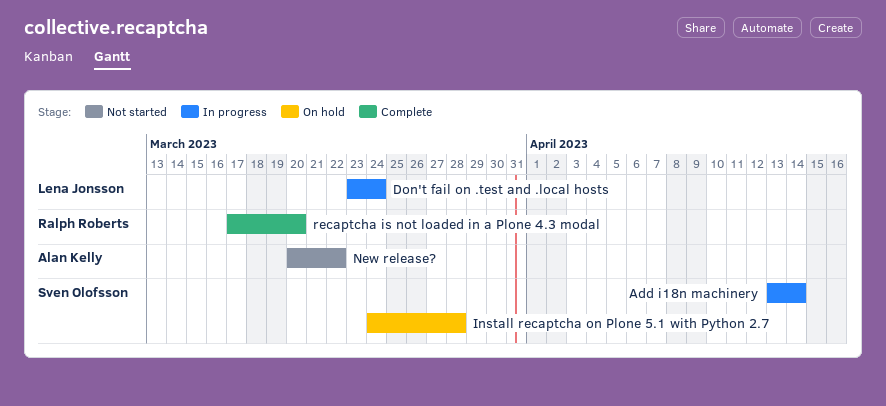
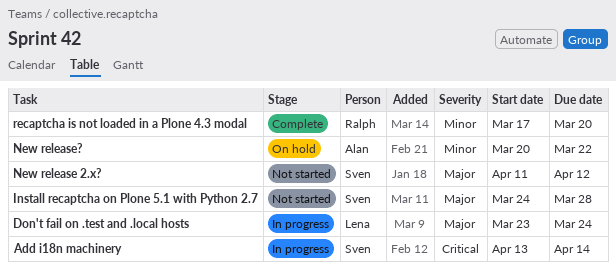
Install recaptcha on Plone 5.1 with Python 2.7, status: On hold -> Not started
New release 2.x?: none -> present
New release?, status: Not started -> On hold

